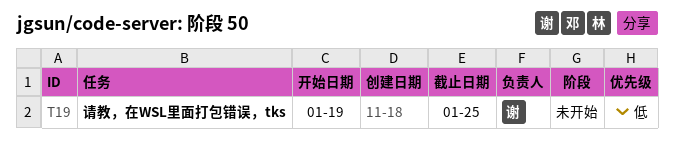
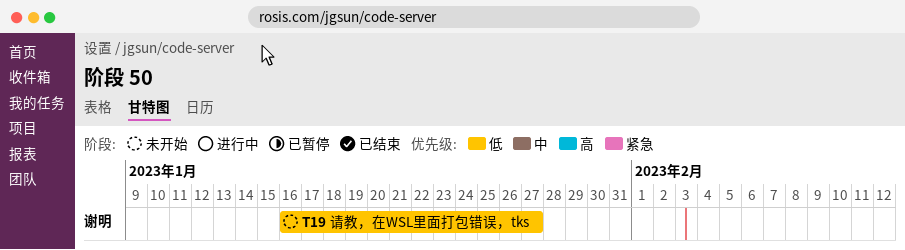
T19, start: Jan 19 -> Jan 16
T19, due: Jan 25 -> Jan 27

